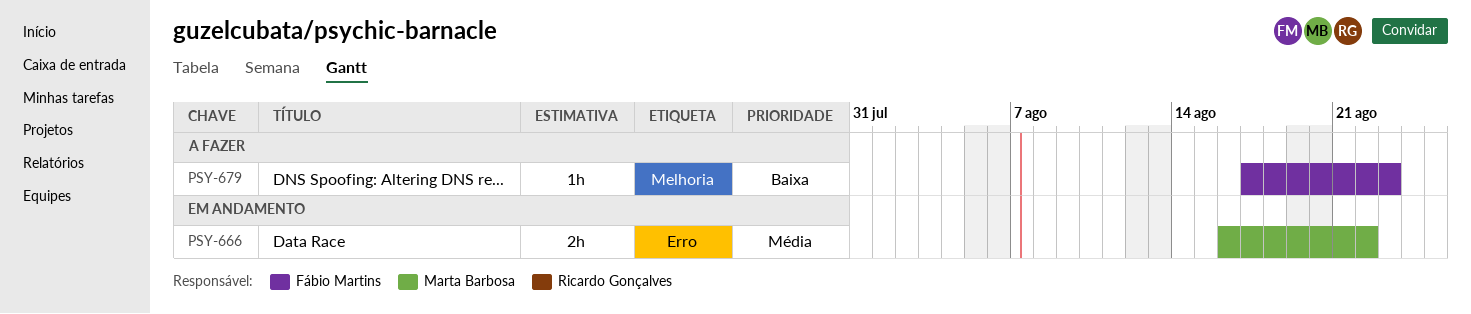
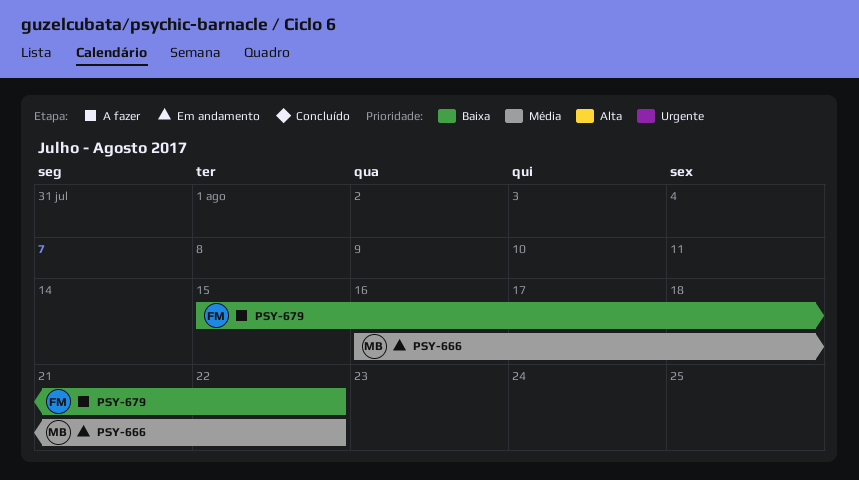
PSY-679, start: Aug 17 -> Aug 15
PSY-679, due: Aug 23 -> Aug 22

